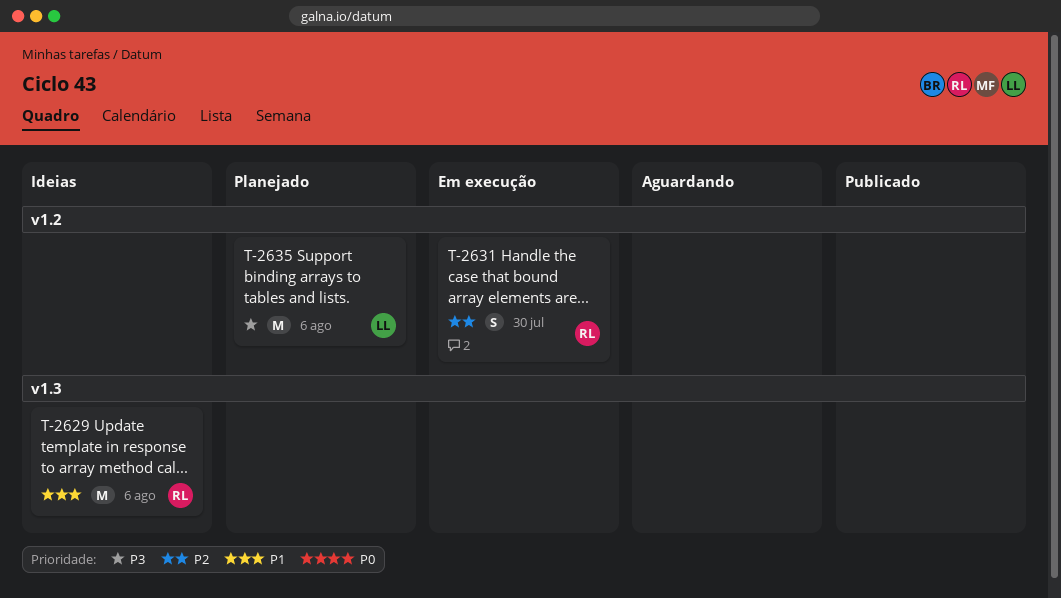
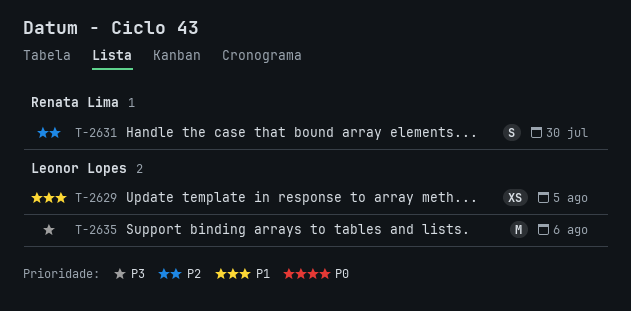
T-2629, owner: Renata Lima -> Leonor Lopes
T-2629, estimate: M -> XS
T-2629, due: Aug 6 -> Aug 5

